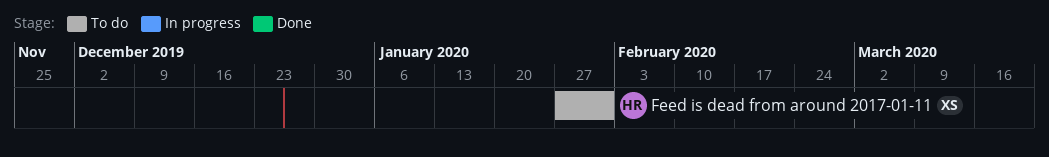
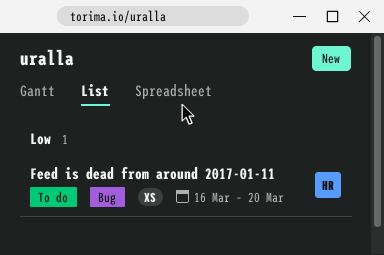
Feed is dead from around 2017-01-11, start: Jan 27 -> Mar 16
Feed is dead from around 2017-01-11, due: Jan 31 -> Mar 20

